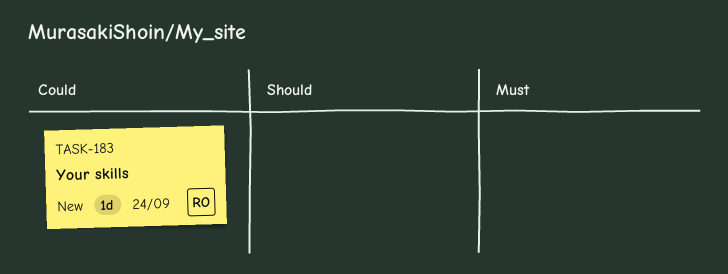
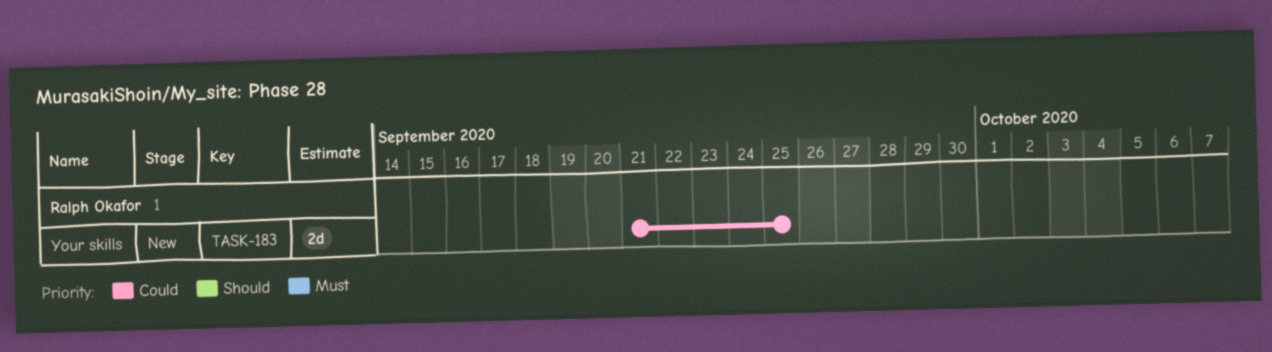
TASK-183, estimate: 1d -> 2d
TASK-183, due: Sep 24 -> Sep 25

